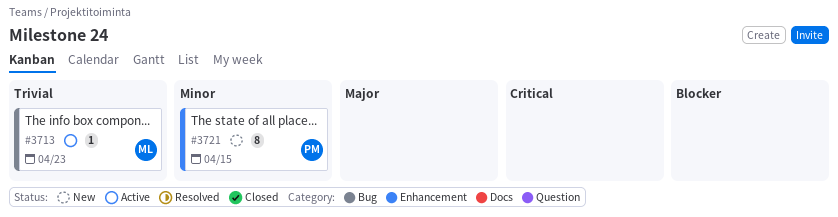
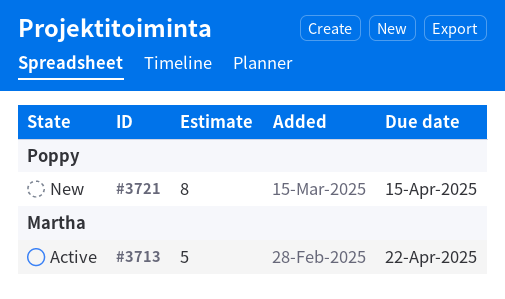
#3713, estimate: 1 -> 5
#3713, due: Apr 23 -> Apr 22

